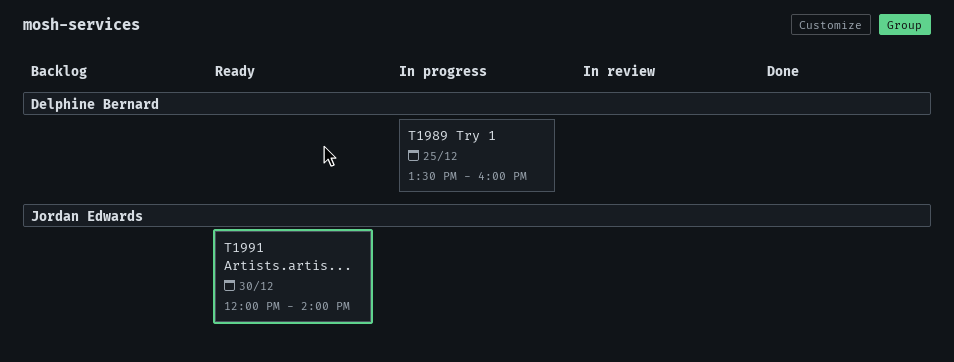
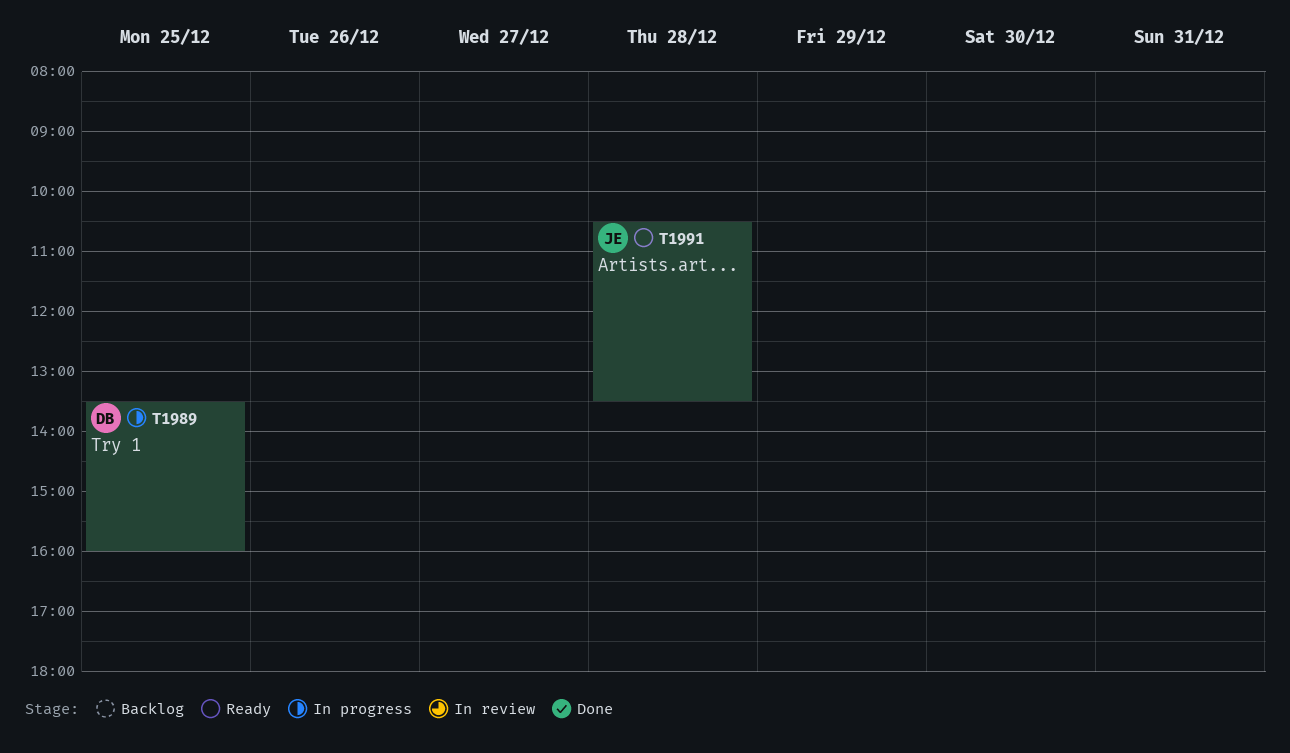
T1991, day: Dec 30 -> Dec 28
T1991, begins: 12:00 -> 10:30
T1991, ends: 14:00 -> 13:30

